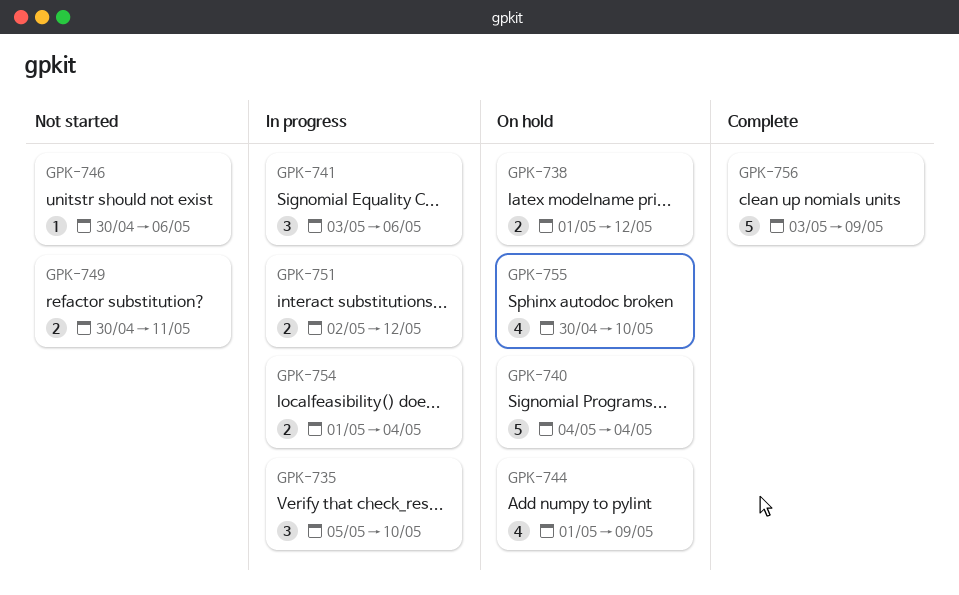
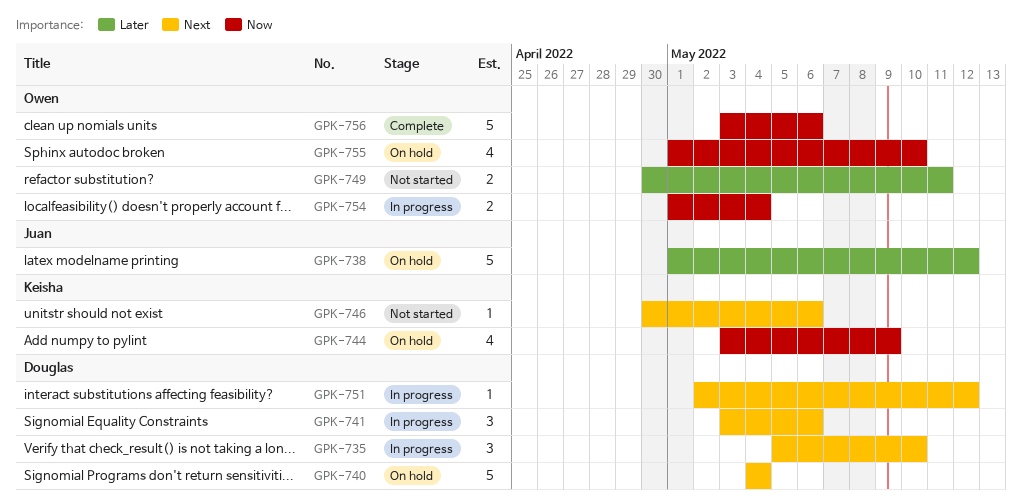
GPK-738, estimate: 2 -> 5
GPK-744, start: May 1 -> May 3
GPK-751, estimate: 2 -> 1
GPK-755, start: Apr 30 -> May 1
GPK-756, due: May 9 -> May 6

